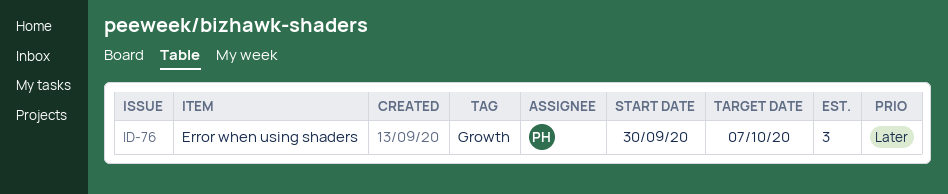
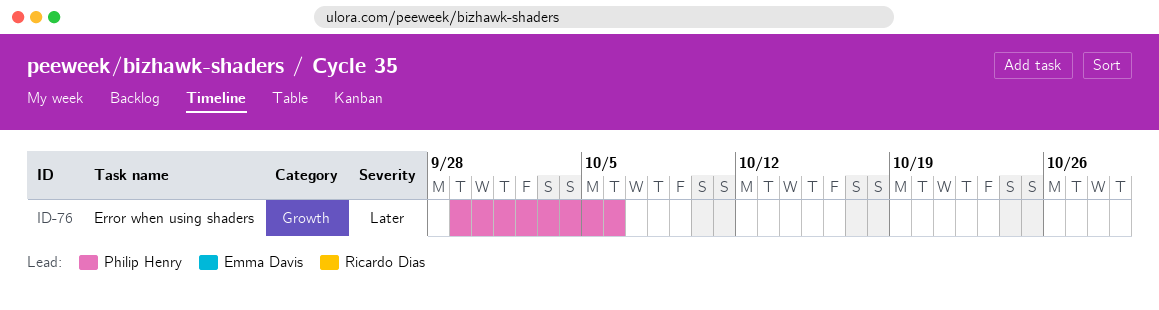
ID-76, start: Sep 30 -> Sep 29
ID-76, due: Oct 7 -> Oct 6

